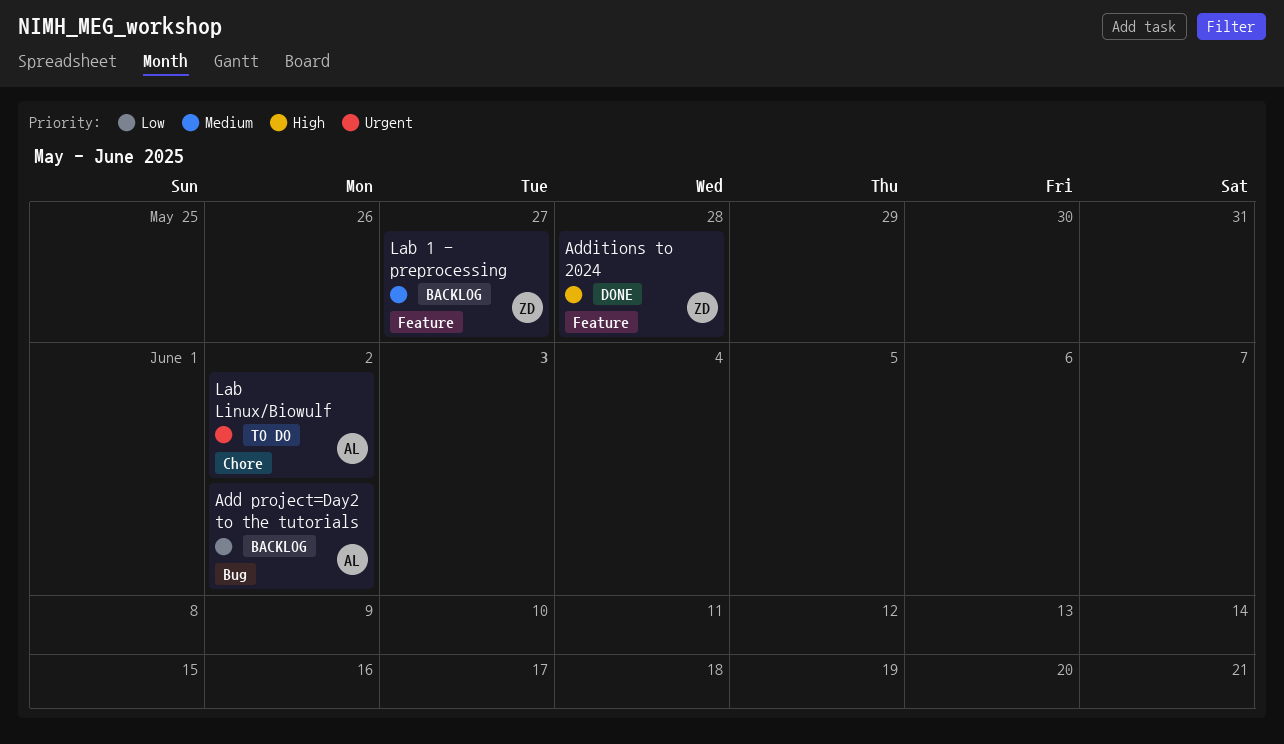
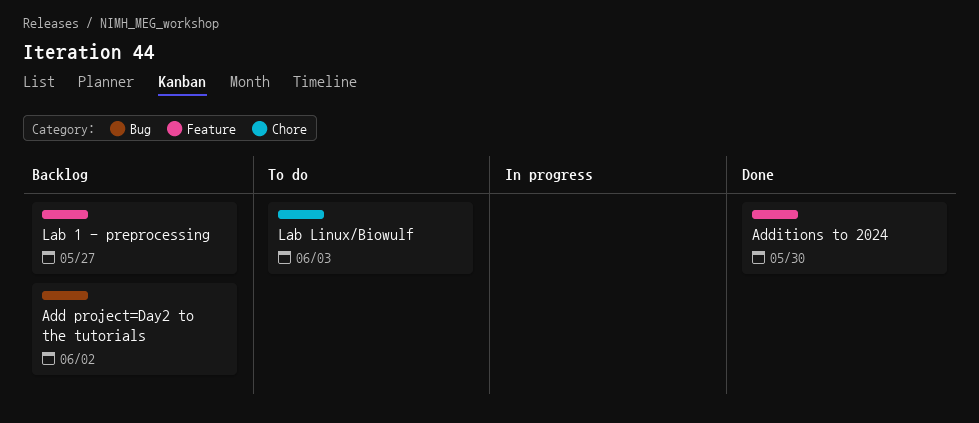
Additions to 2024, due: May 28 -> May 30
Lab Linux/Biowulf, due: Jun 2 -> Jun 3

